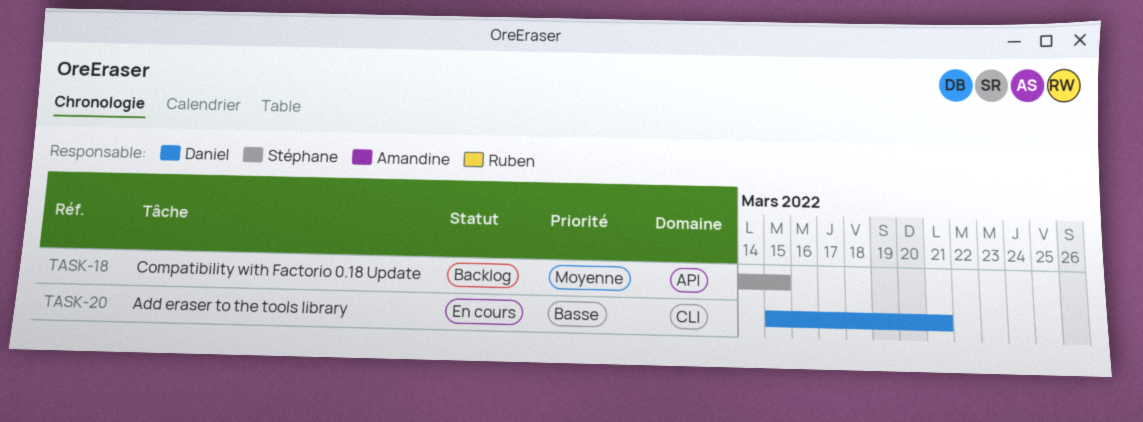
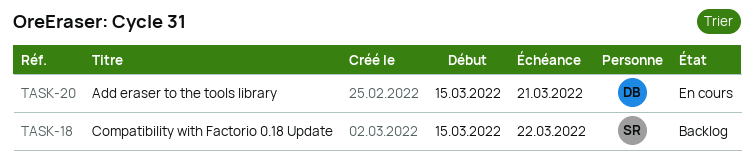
TASK-18, start: Mar 14 -> Mar 15
TASK-18, due: Mar 15 -> Mar 22

